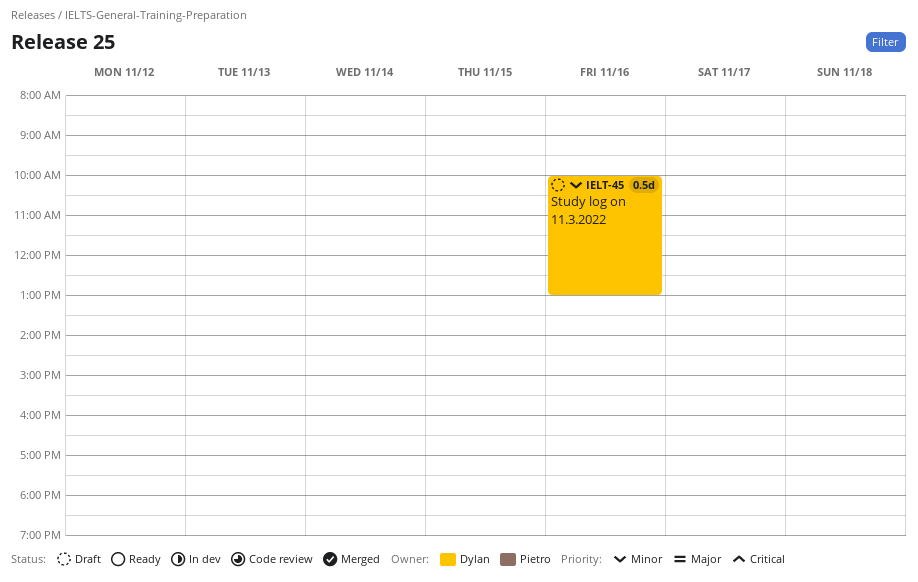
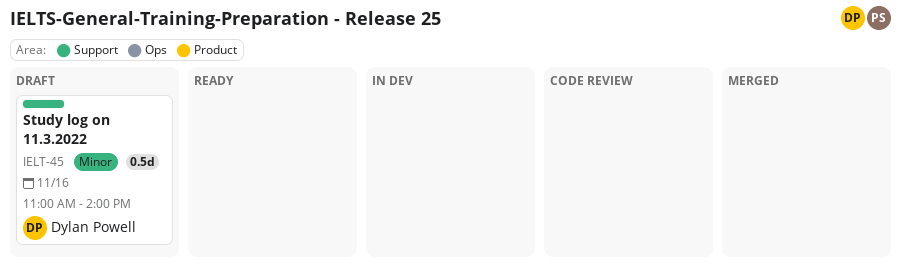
IELT-45, begins: 10:00 -> 11:00
IELT-45, ends: 13:00 -> 14:00

